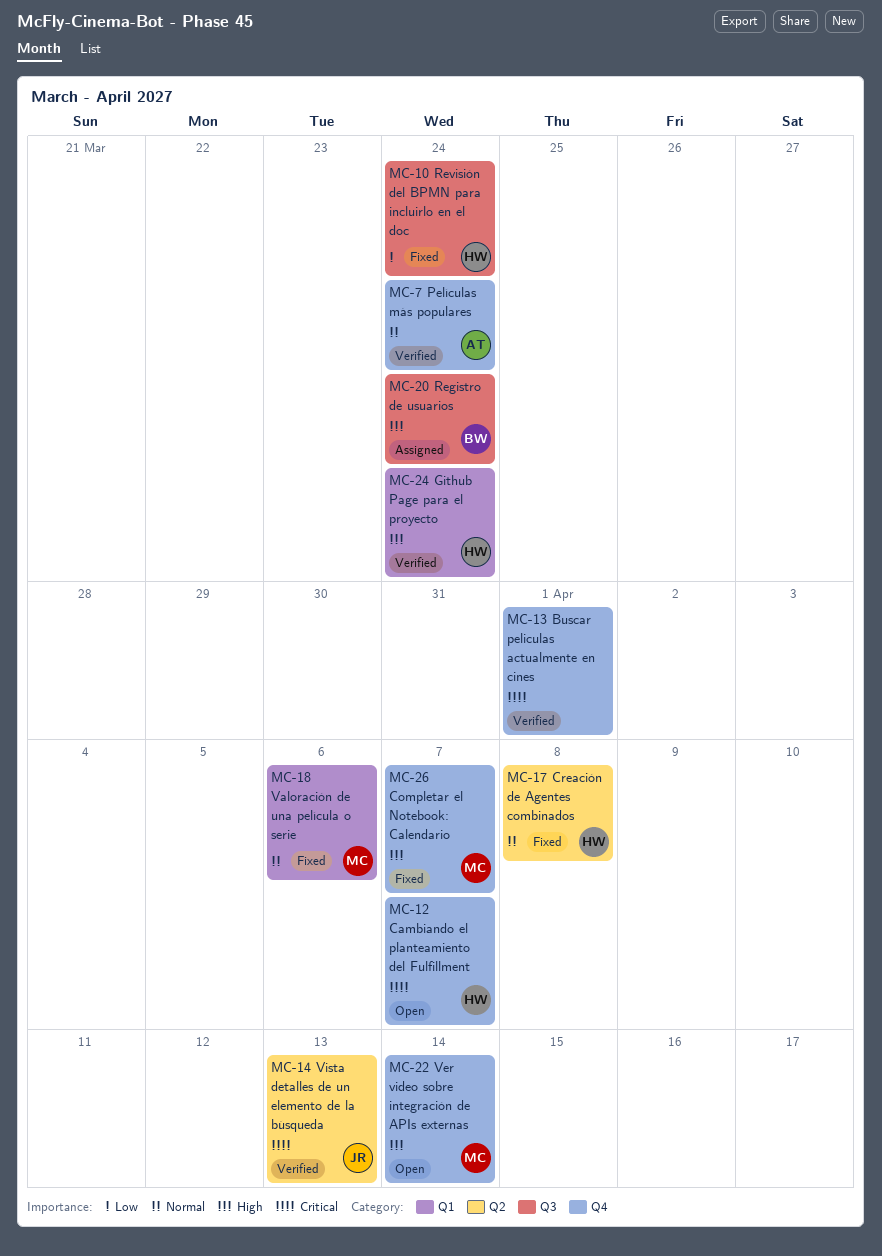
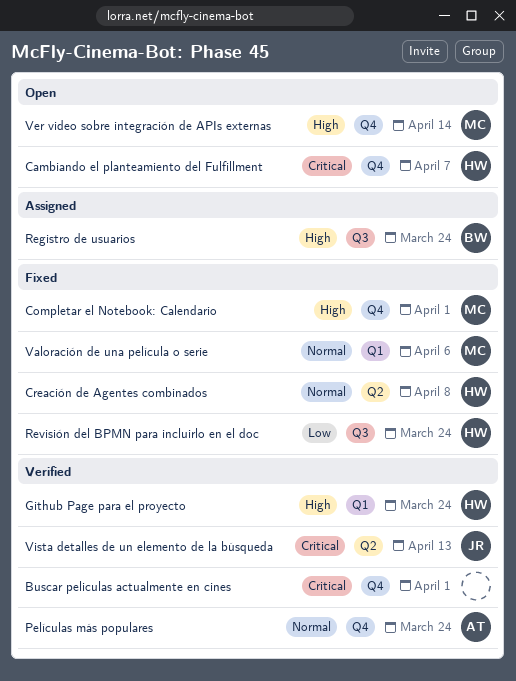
Completar el Notebook: Calendario, due: Apr 7 -> Apr 1

